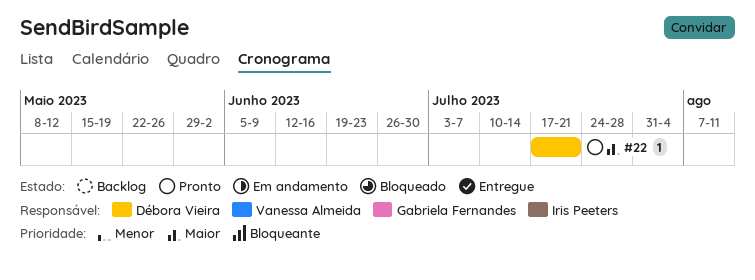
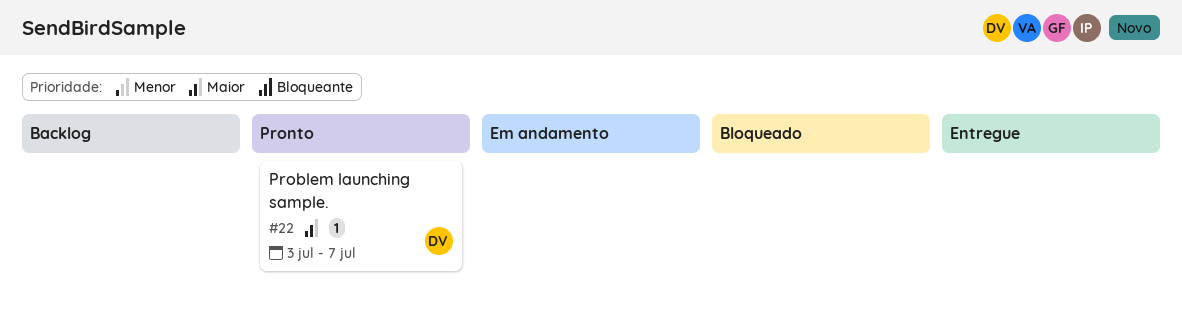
#22, start: Jul 17 -> Jul 3
#22, due: Jul 21 -> Jul 7

